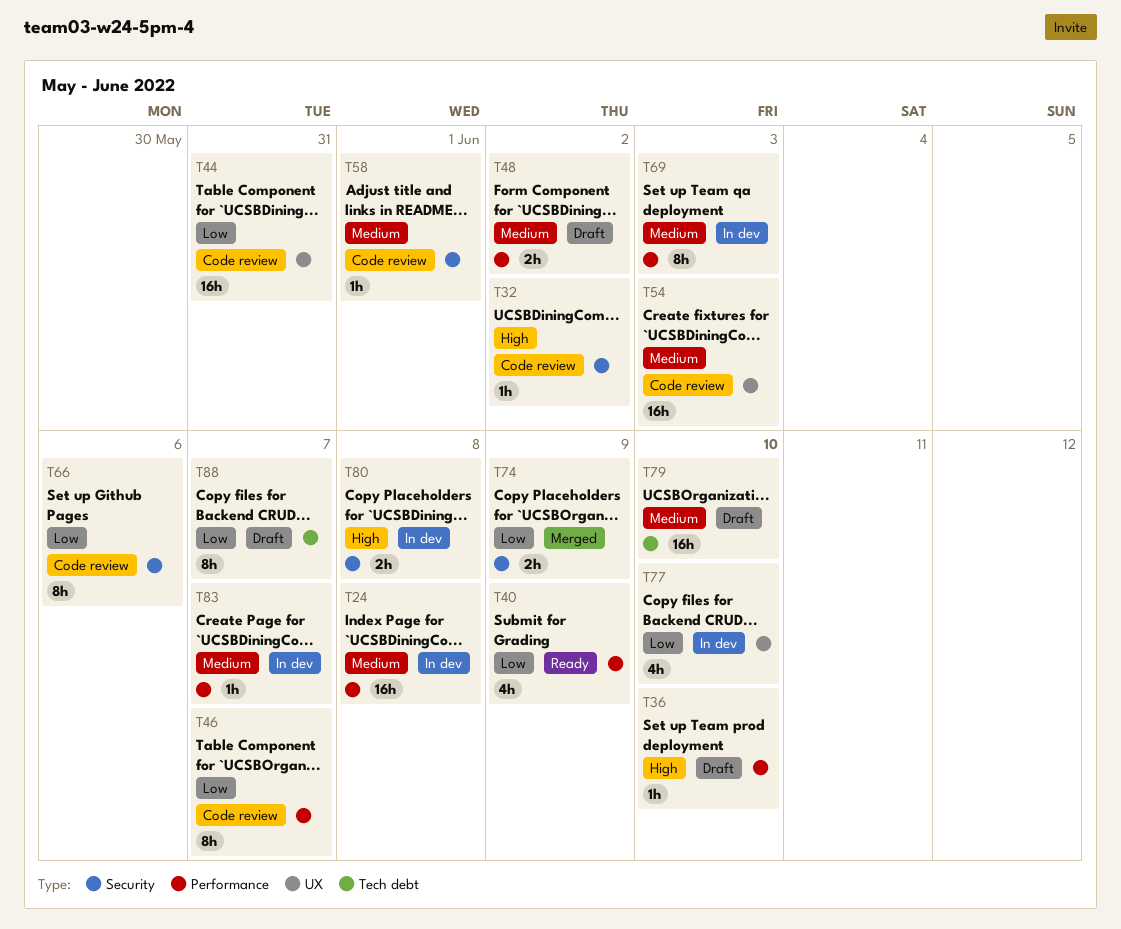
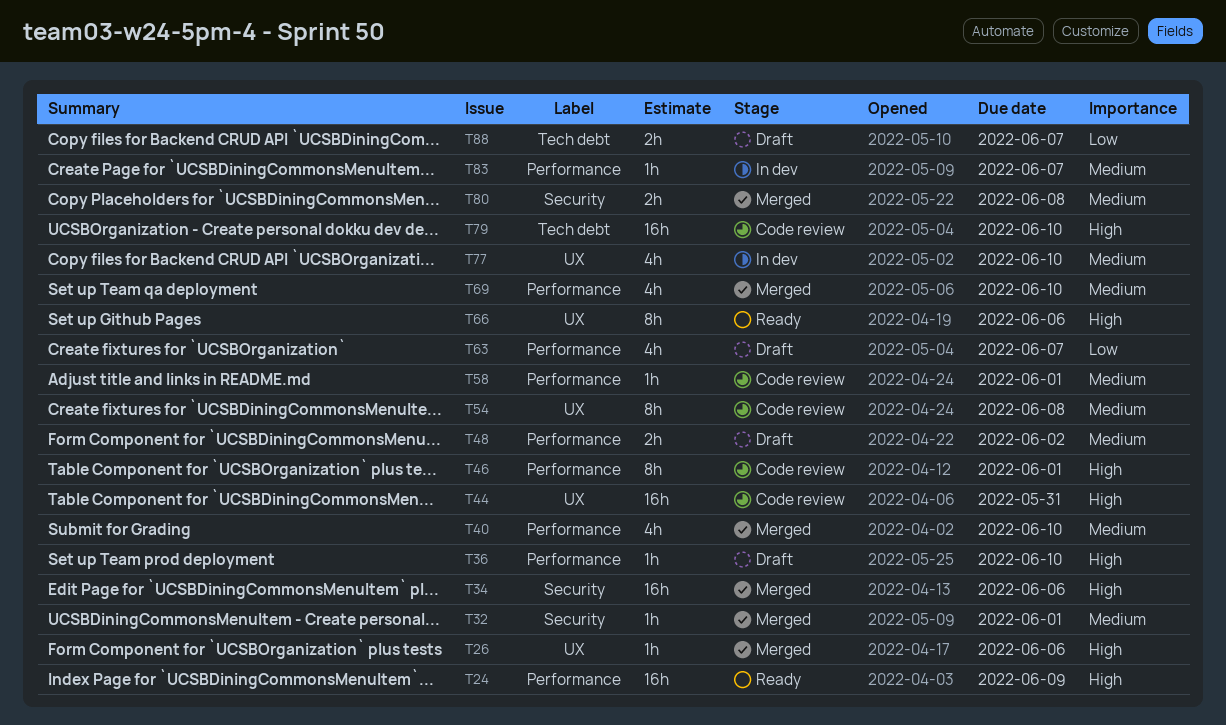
T24, status: In dev -> Ready
T24, priority: Medium -> High
T24, due: Jun 8 -> Jun 9
T26: none -> present
T32, status: Code review -> Merged
T32, priority: High -> Medium
T32, due: Jun 2 -> Jun 1
T34: none -> present
T40, status: Ready -> Merged
T40, priority: Low -> Medium
T40, due: Jun 9 -> Jun 10
T44, priority: Low -> High
T46, priority: Low -> High
T46, due: Jun 7 -> Jun 1
T54, estimate: 16h -> 8h
T54, due: Jun 3 -> Jun 8
T58, label: Security -> Performance
T63: none -> present
T66, status: Code review -> Ready
T66, priority: Low -> High
T66, label: Security -> UX
T69, status: In dev -> Merged
T69, estimate: 8h -> 4h
T69, due: Jun 3 -> Jun 10
T74: present -> none
T77, priority: Low -> Medium
T79, status: Draft -> Code review
T79, priority: Medium -> High
T80, status: In dev -> Merged
T80, priority: High -> Medium
T88, estimate: 8h -> 2h

